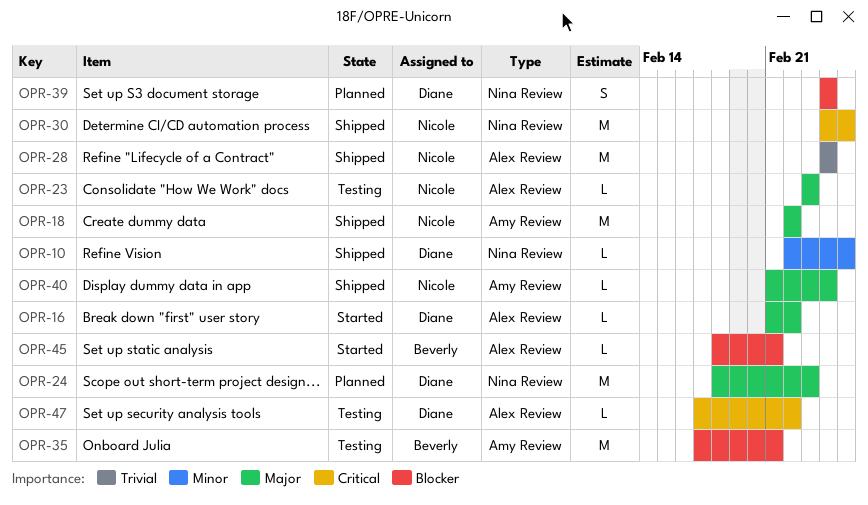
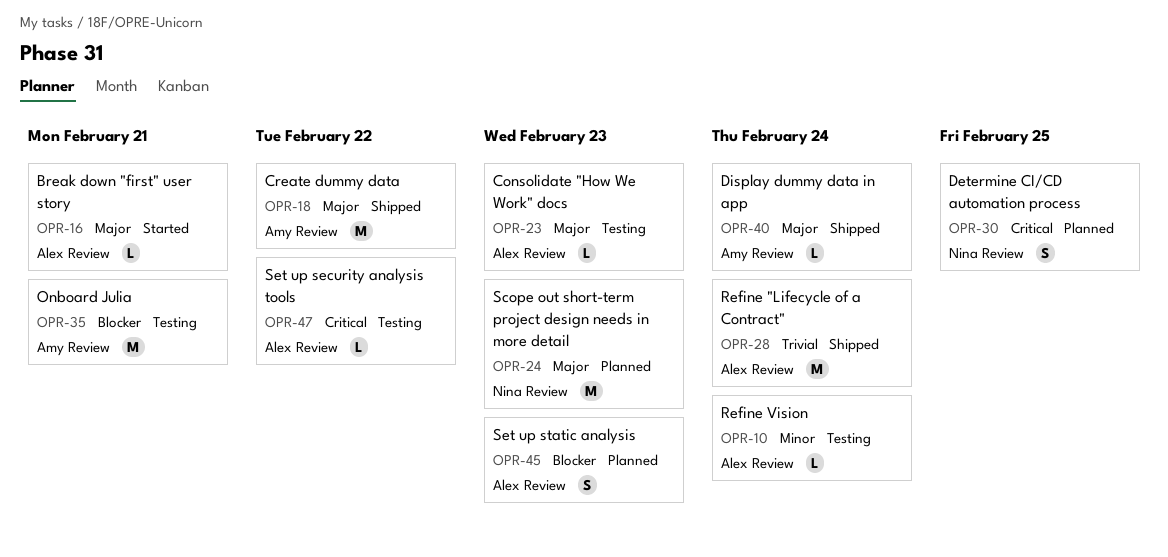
OPR-10, status: Shipped -> Testing
OPR-10, label: Nina Review -> Alex Review
OPR-10, due: Feb 25 -> Feb 24
OPR-16, due: Feb 22 -> Feb 21
OPR-30, status: Shipped -> Planned
OPR-30, estimate: M -> S
OPR-39: present -> none
OPR-45, status: Started -> Planned
OPR-45, estimate: L -> S
OPR-45, due: Feb 21 -> Feb 23

